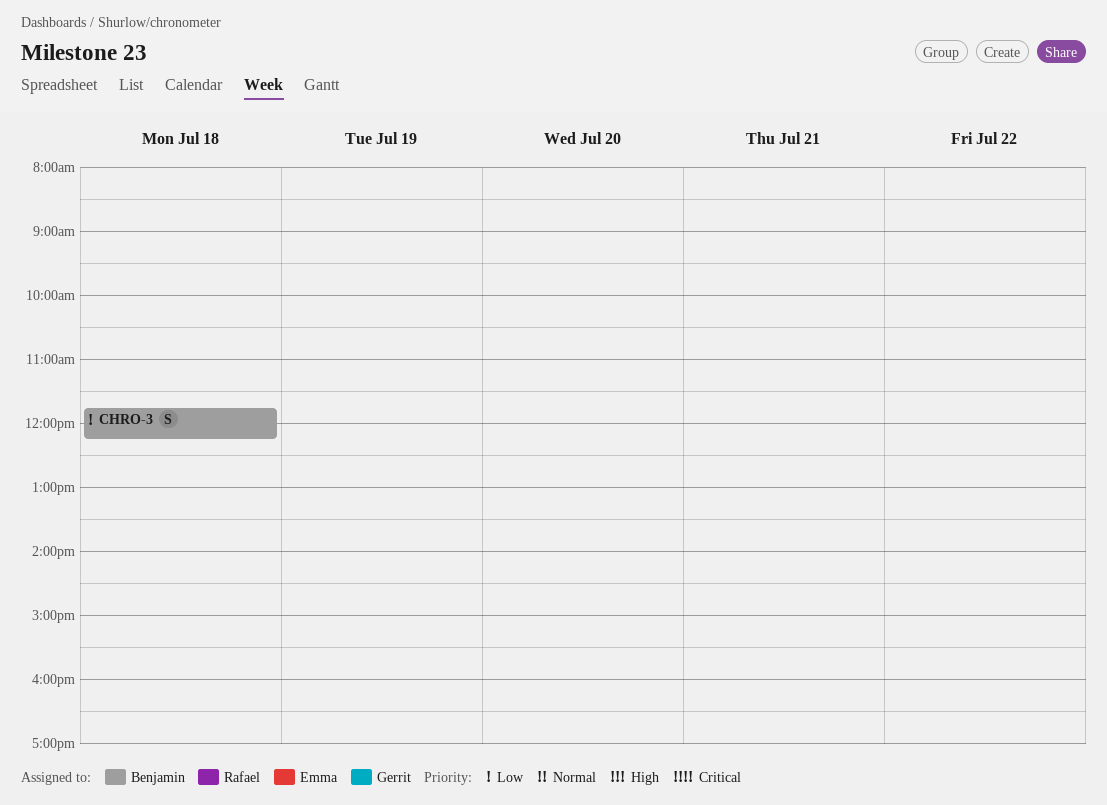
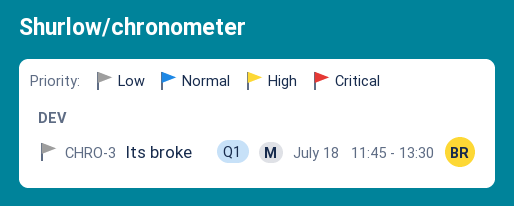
CHRO-3, estimate: S -> M
CHRO-3, ends: 12:15 -> 13:30

